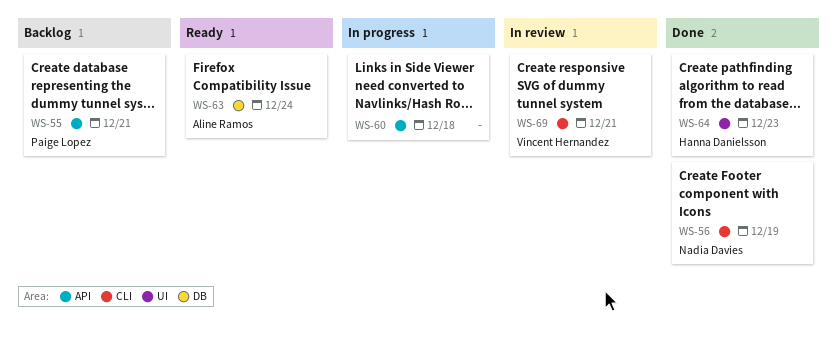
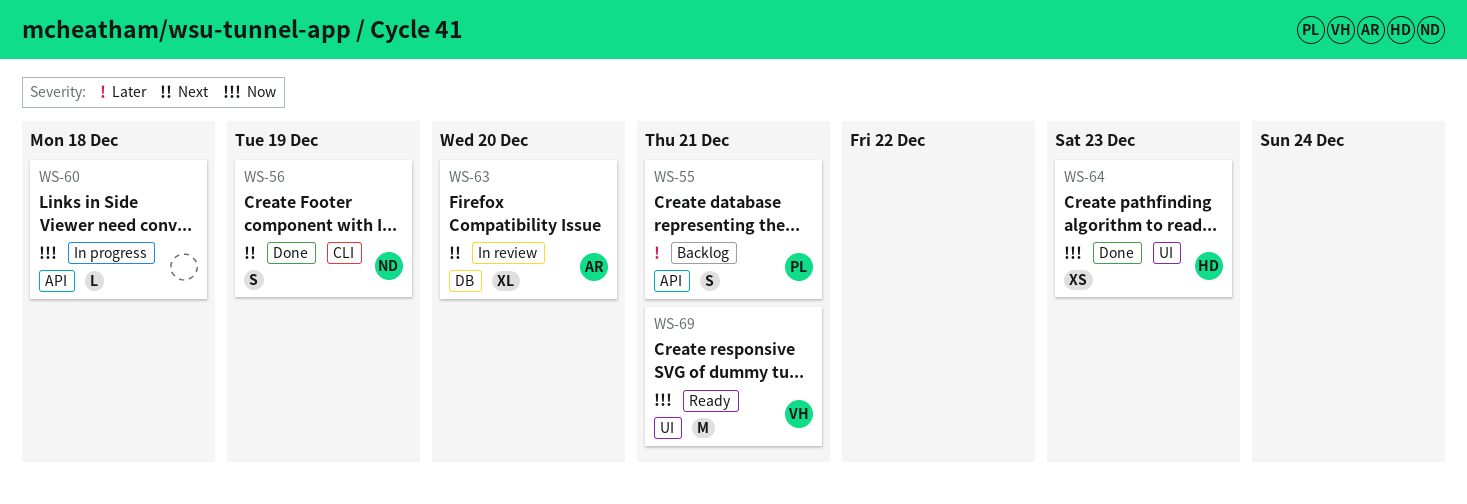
WS-63, status: Ready -> In review
WS-63, due: Dec 24 -> Dec 20
WS-69, status: In review -> Ready
WS-69, label: CLI -> UI

